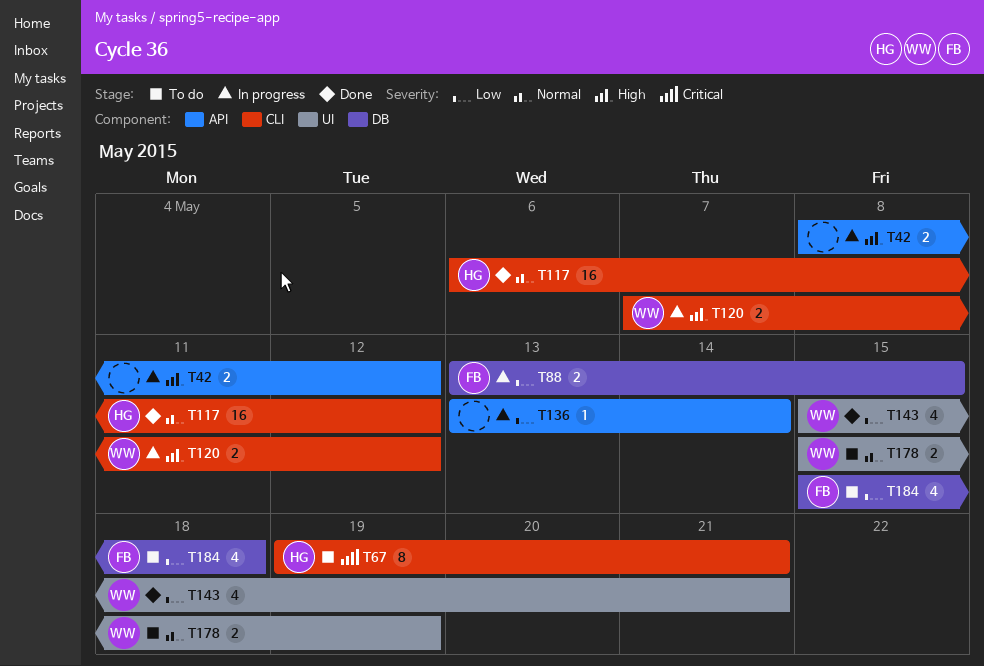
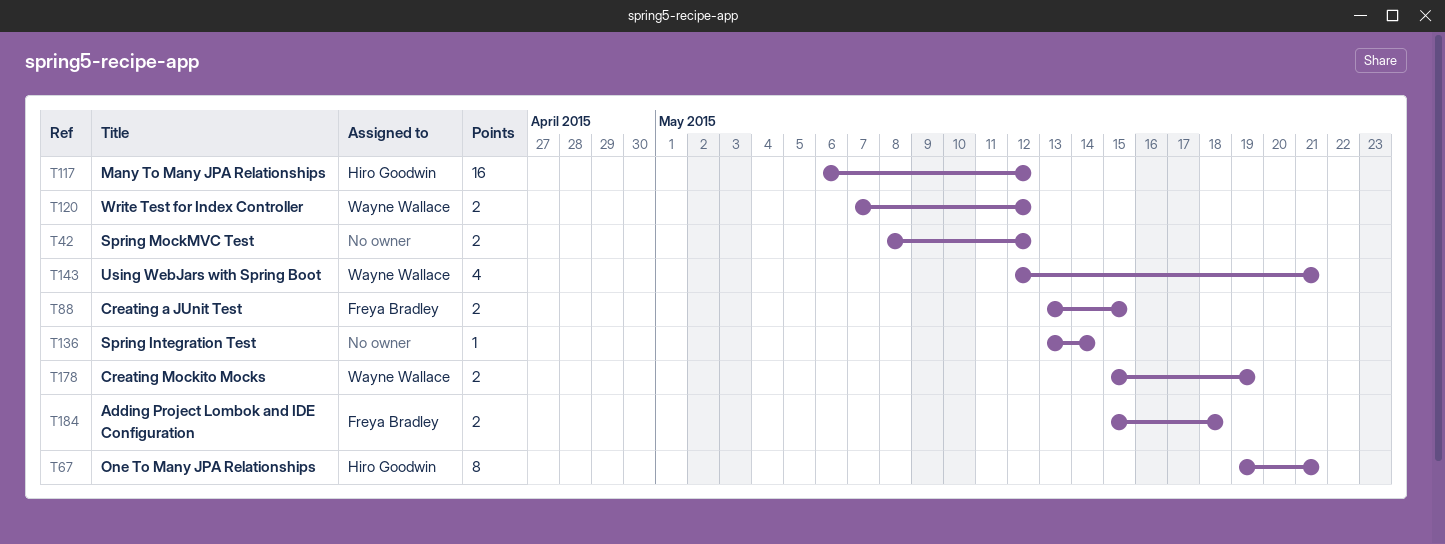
T143, start: May 15 -> May 12
T184, estimate: 4 -> 2

